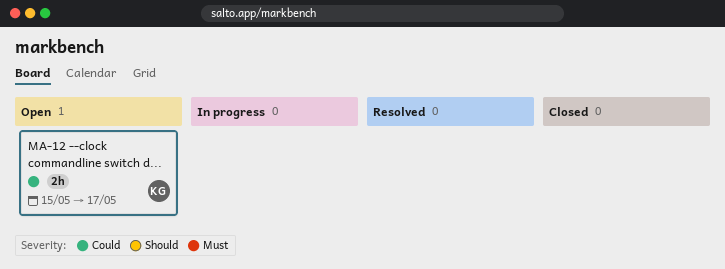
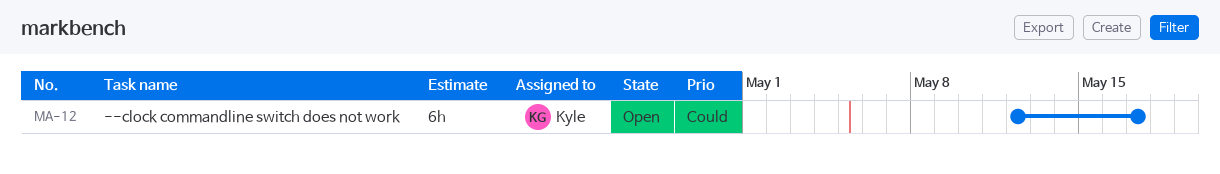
MA-12, estimate: 2h -> 6h
MA-12, start: May 15 -> May 12

